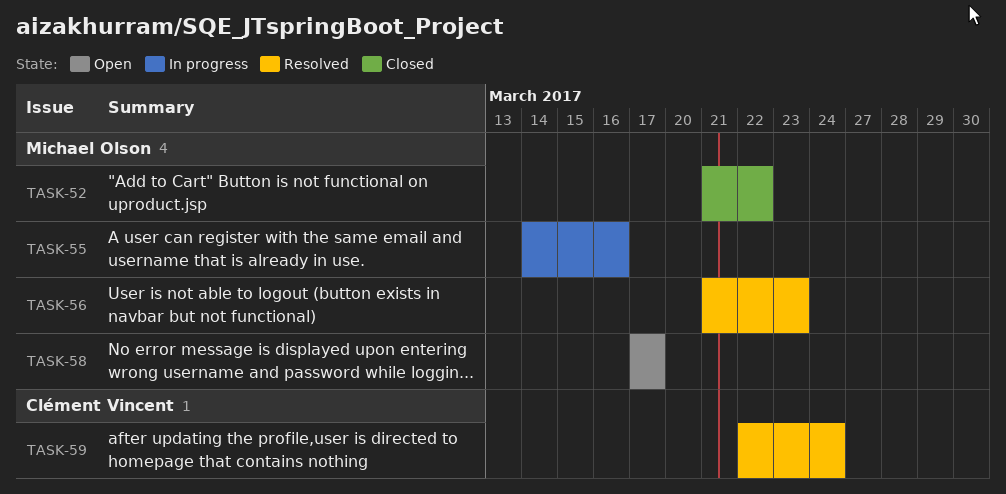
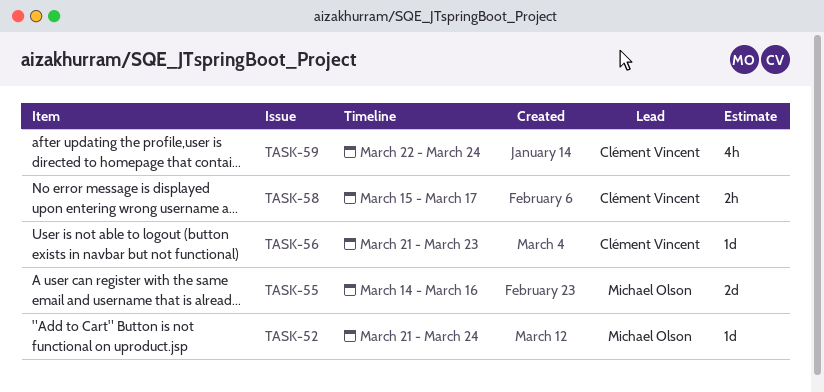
TASK-52, due: Mar 22 -> Mar 24
TASK-56, owner: Michael Olson -> Clément Vincent
TASK-58, owner: Michael Olson -> Clément Vincent
TASK-58, start: Mar 17 -> Mar 15

